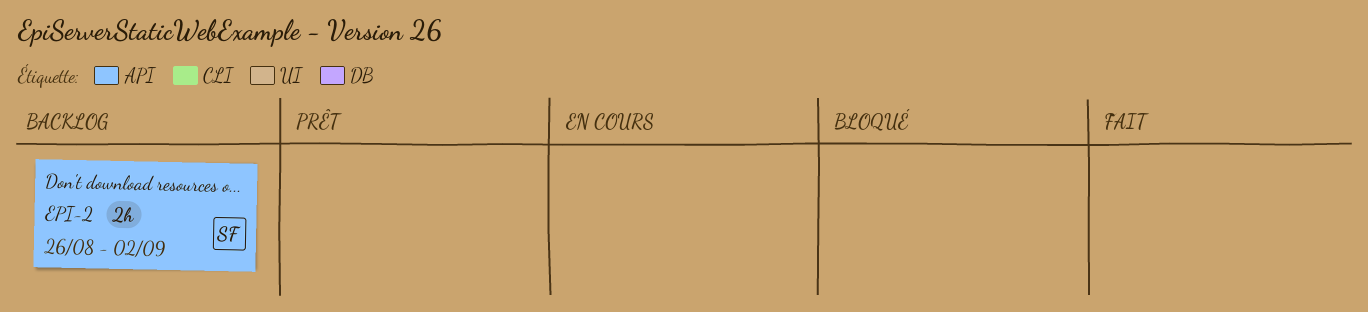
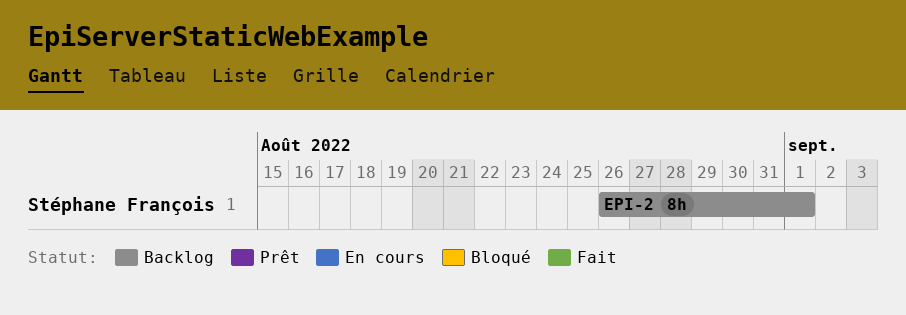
EPI-2, estimate: 2h -> 8h
EPI-2, due: Sep 2 -> Sep 1

